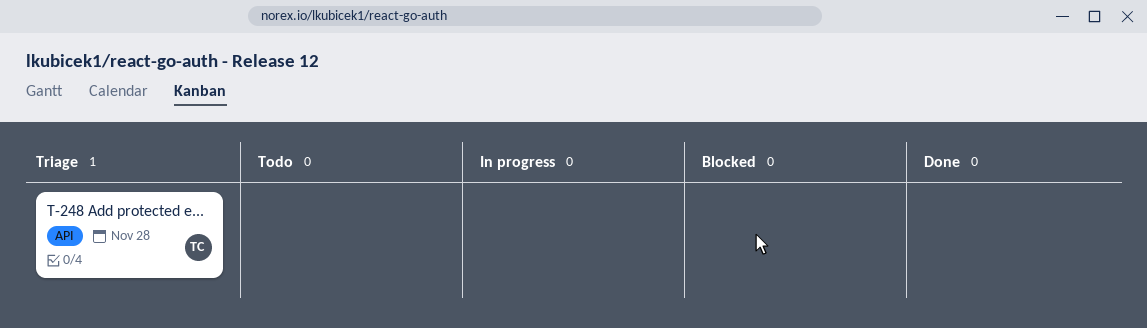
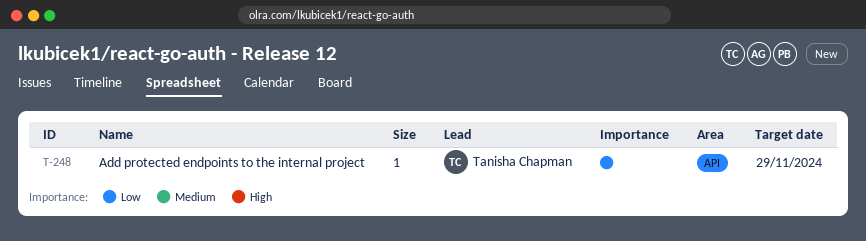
T-248, due: Nov 28 -> Nov 29

